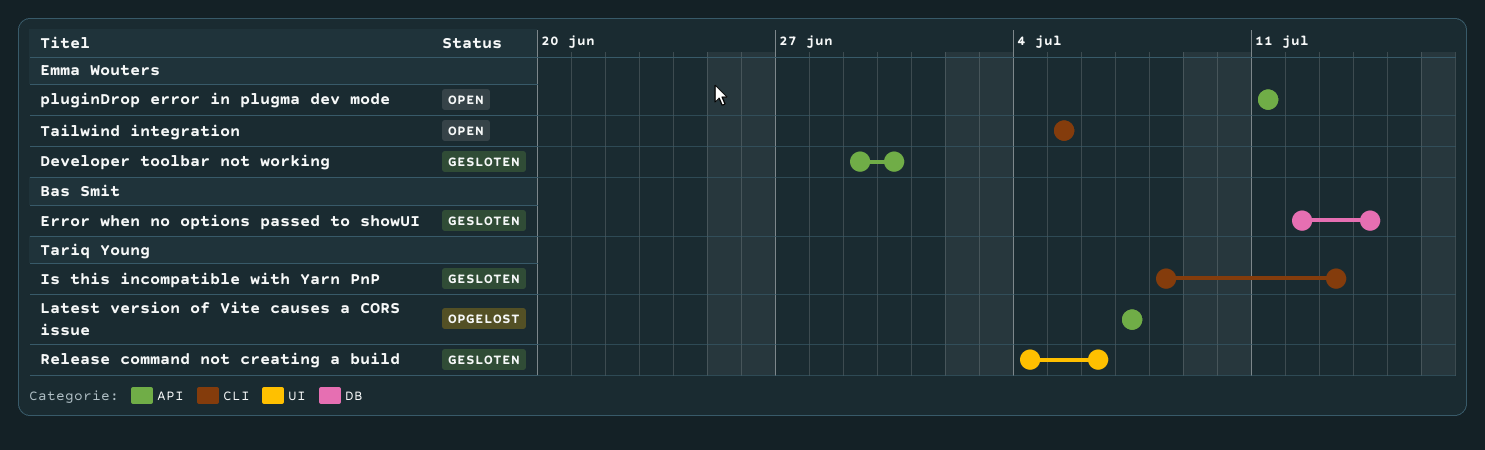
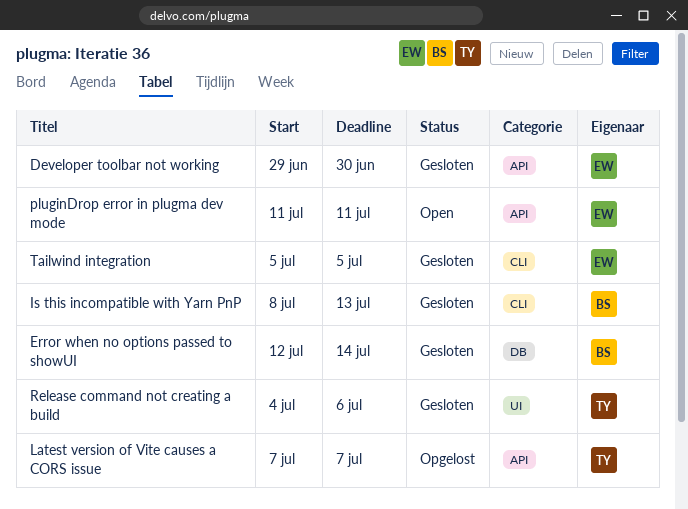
Is this incompatible with Yarn PnP, owner: Tariq Young -> Bas Smit
Tailwind integration, status: Open -> Gesloten

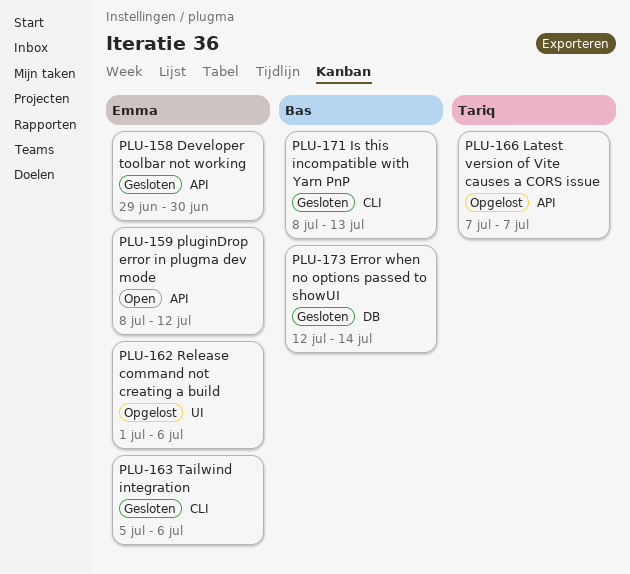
pluginDrop error in plugma dev mode, start: Jul 11 -> Jul 8
pluginDrop error in plugma dev mode, due: Jul 11 -> Jul 12
Release command not creating a build, status: Gesloten -> Opgelost
Release command not creating a build, owner: Tariq -> Emma
Release command not creating a build, start: Jul 4 -> Jul 1
Tailwind integration, due: Jul 5 -> Jul 6

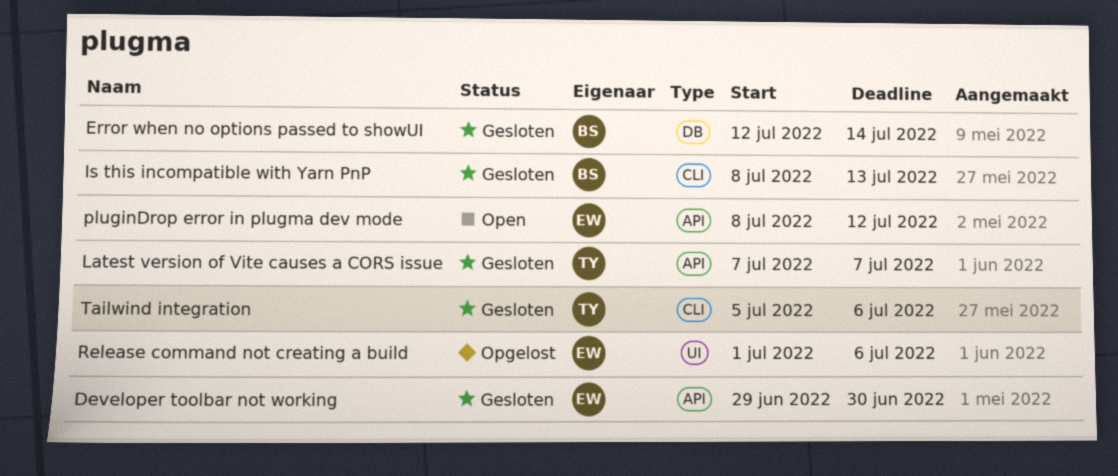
Latest version of Vite causes a CORS issue, status: Opgelost -> Gesloten
Tailwind integration, owner: Emma -> Tariq

